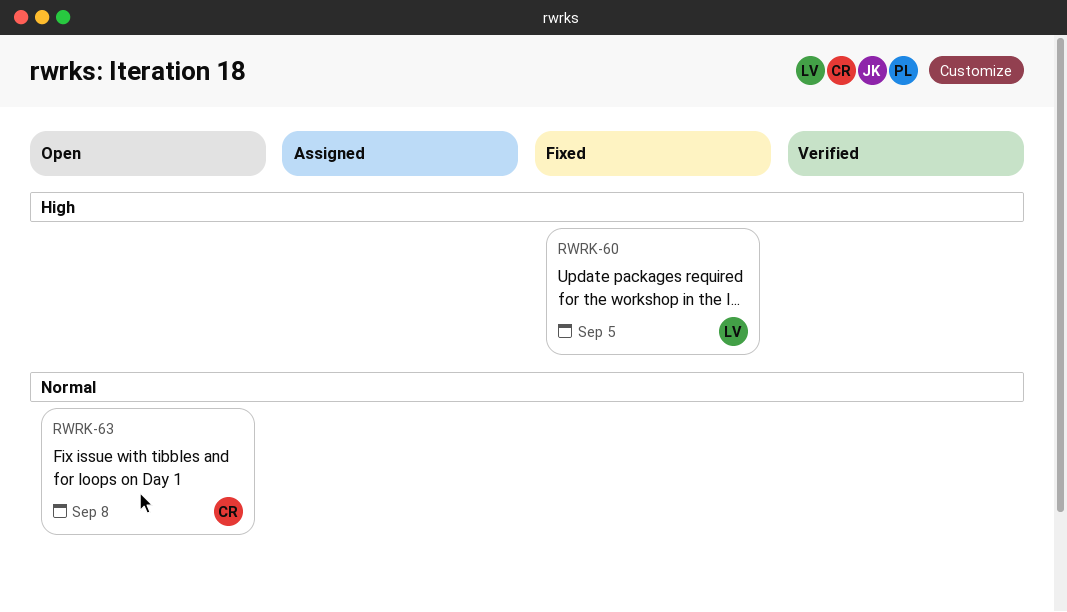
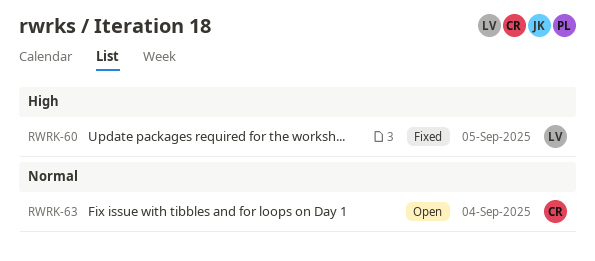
RWRK-63, due: Sep 8 -> Sep 4

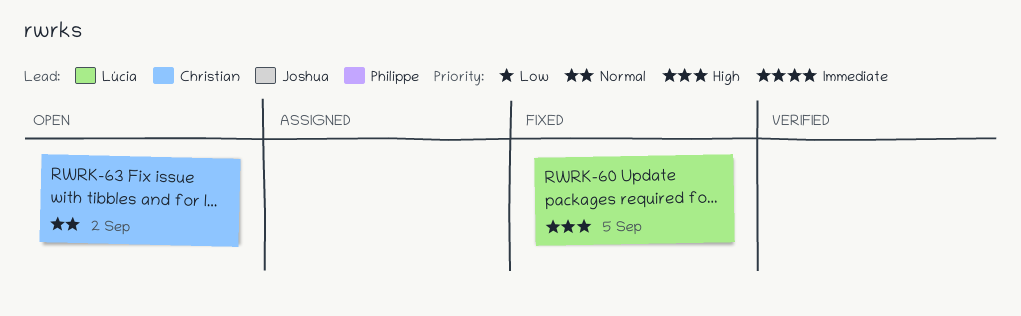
RWRK-63, due: Sep 4 -> Sep 2

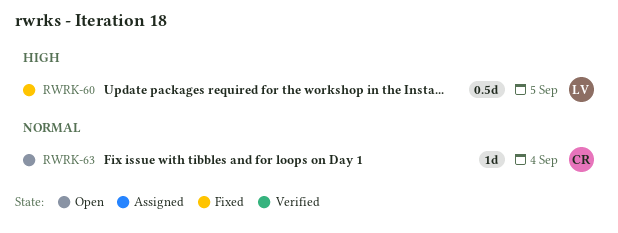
RWRK-63, due: Sep 2 -> Sep 4

